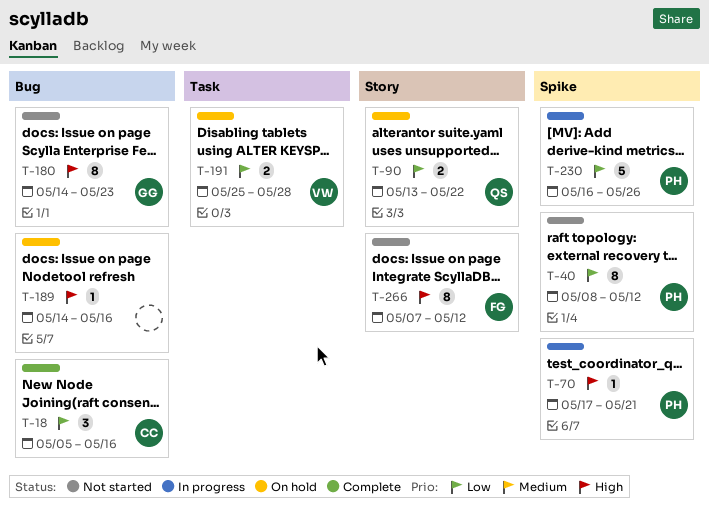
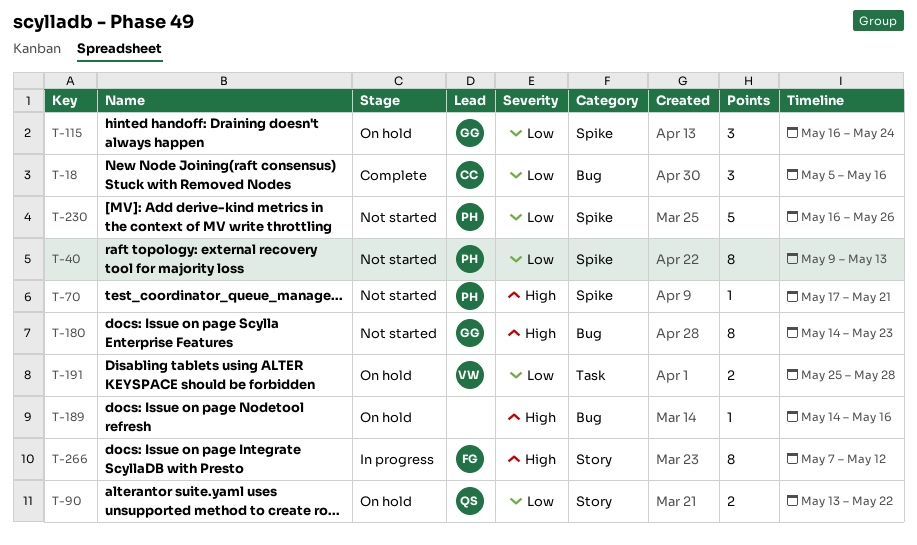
T-40, start: May 8 -> May 9
T-40, due: May 12 -> May 13
T-70, status: In progress -> Not started
T-115: none -> present
T-230, status: In progress -> Not started
T-266, status: Not started -> In progress

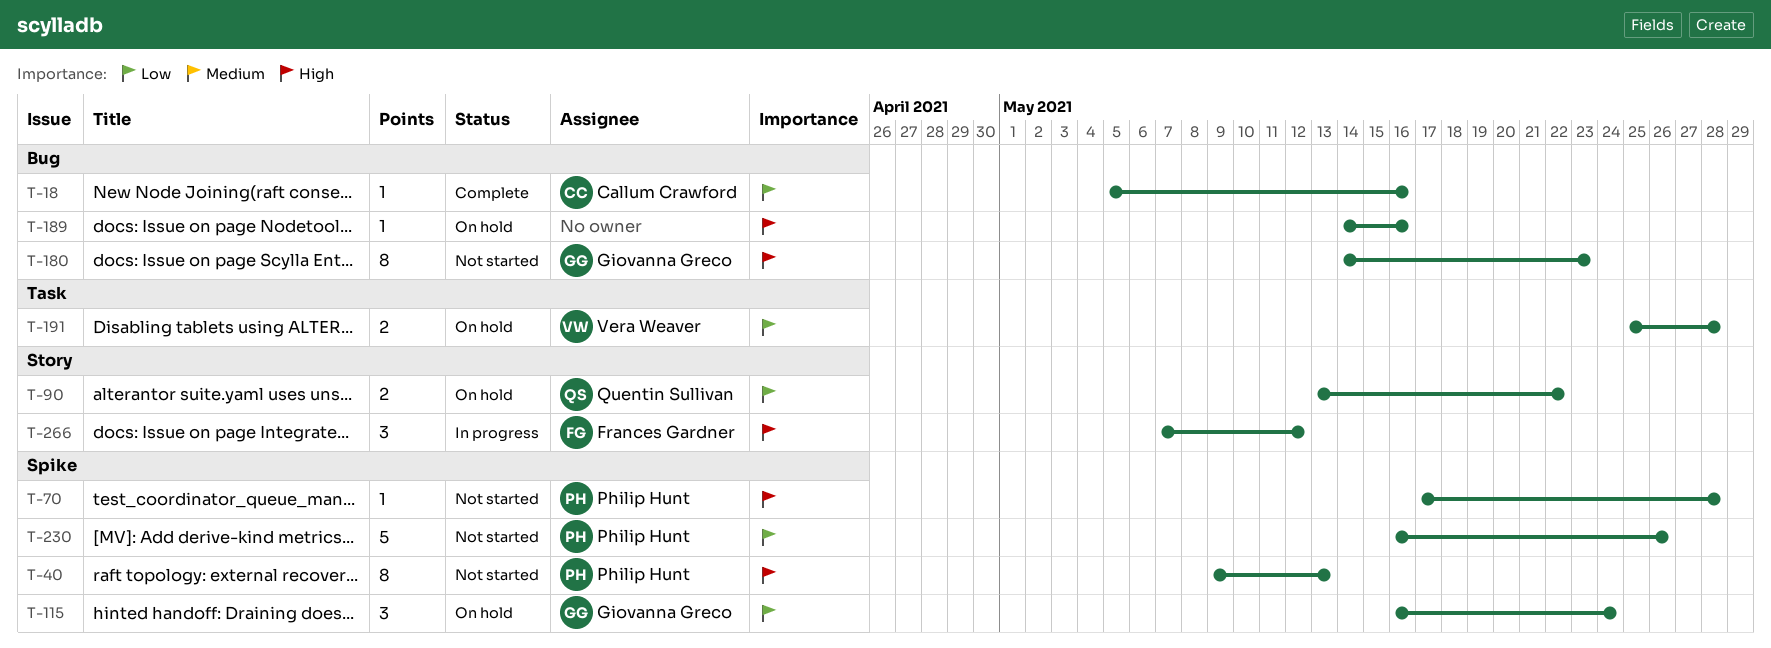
T-18, estimate: 3 -> 1
T-40, priority: Low -> High
T-70, due: May 21 -> May 28
T-266, estimate: 8 -> 3

